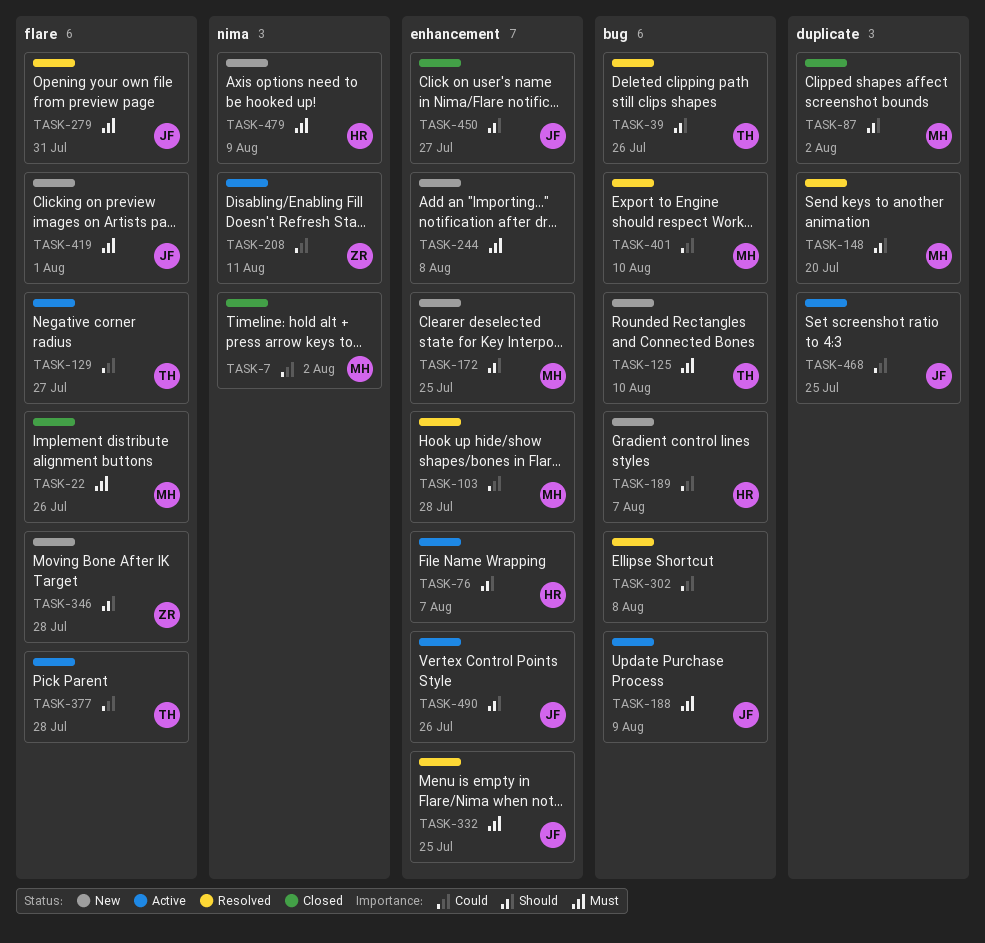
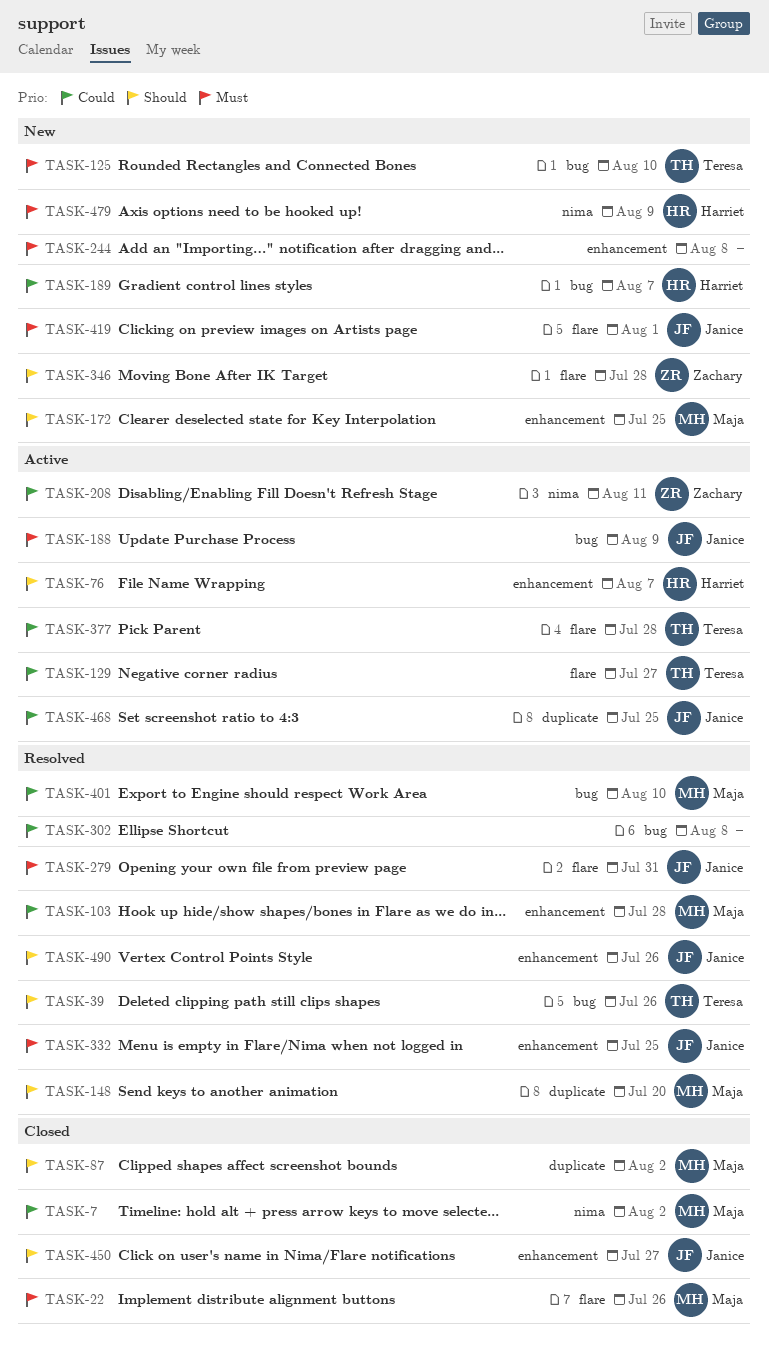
TASK-490, status: Active -> Resolved

